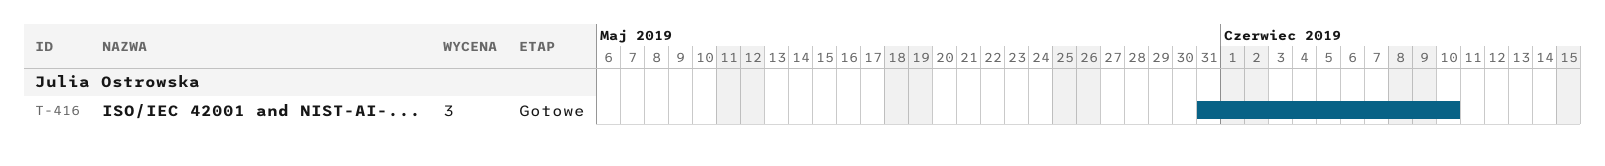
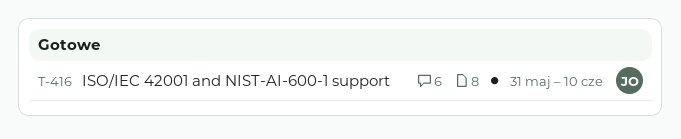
T-416, estimate: 3 -> 1

